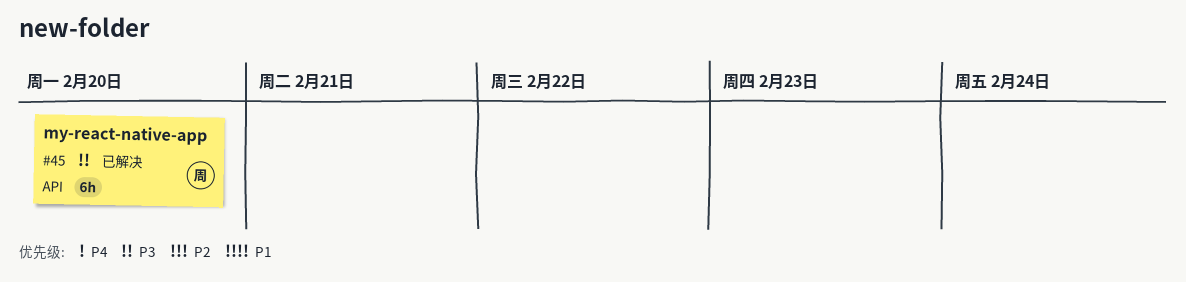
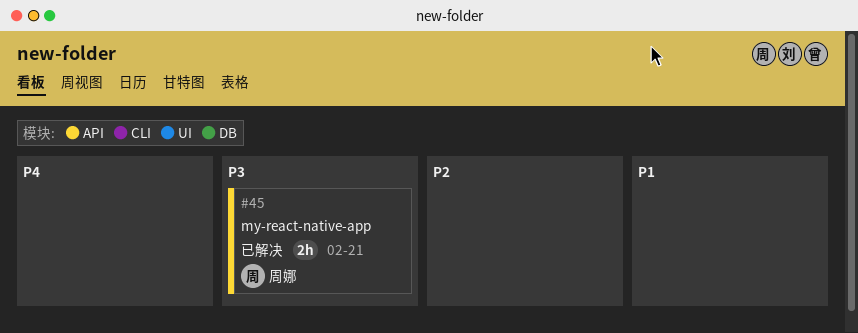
#45, estimate: 6h -> 2h
#45, due: Feb 20 -> Feb 21

